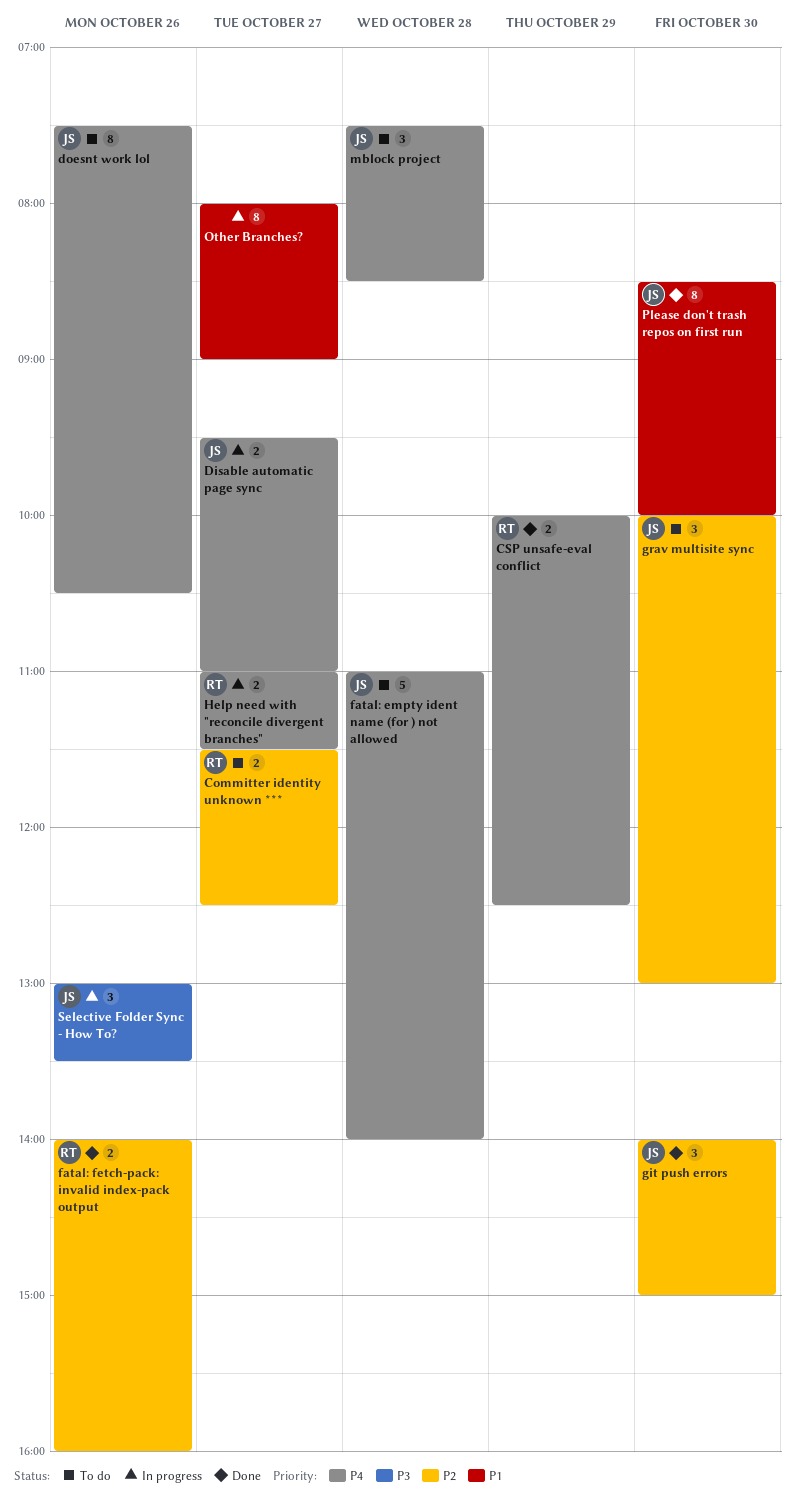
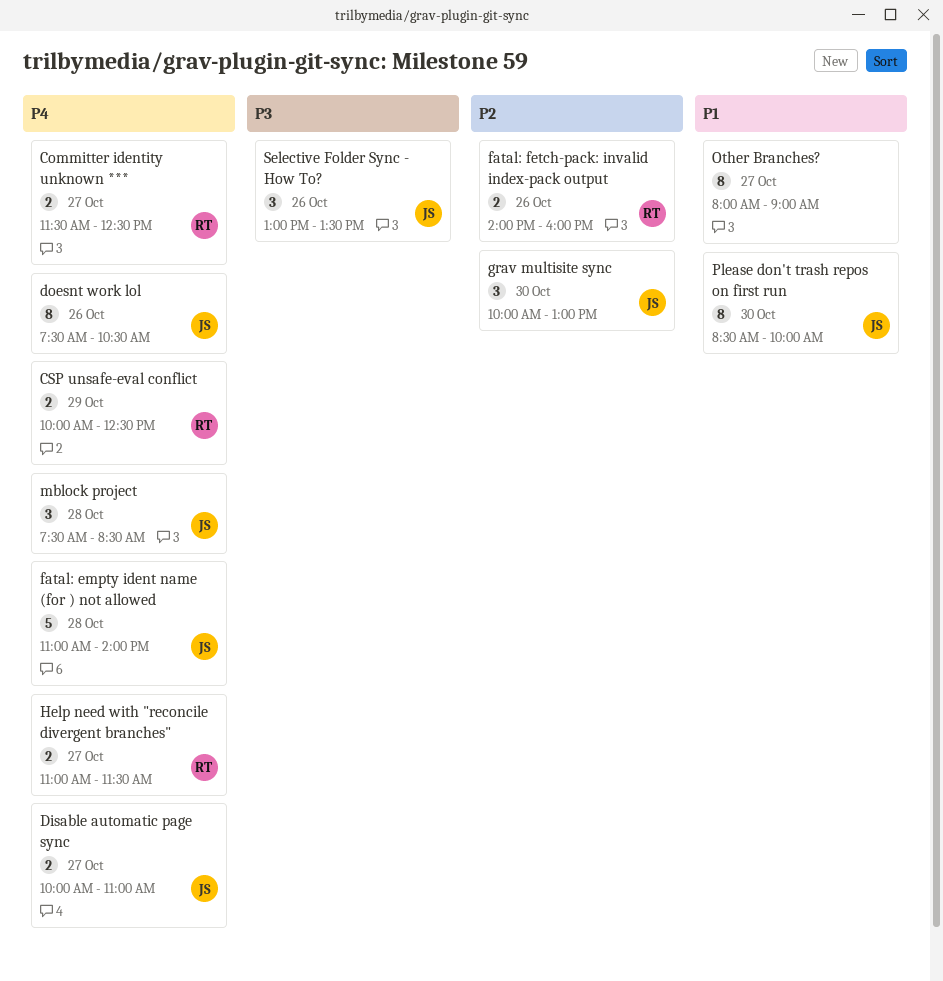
Committer identity unknown ***, priority: P2 -> P4
Disable automatic page sync, begins: 09:30 -> 10:00
git push errors: present -> none

